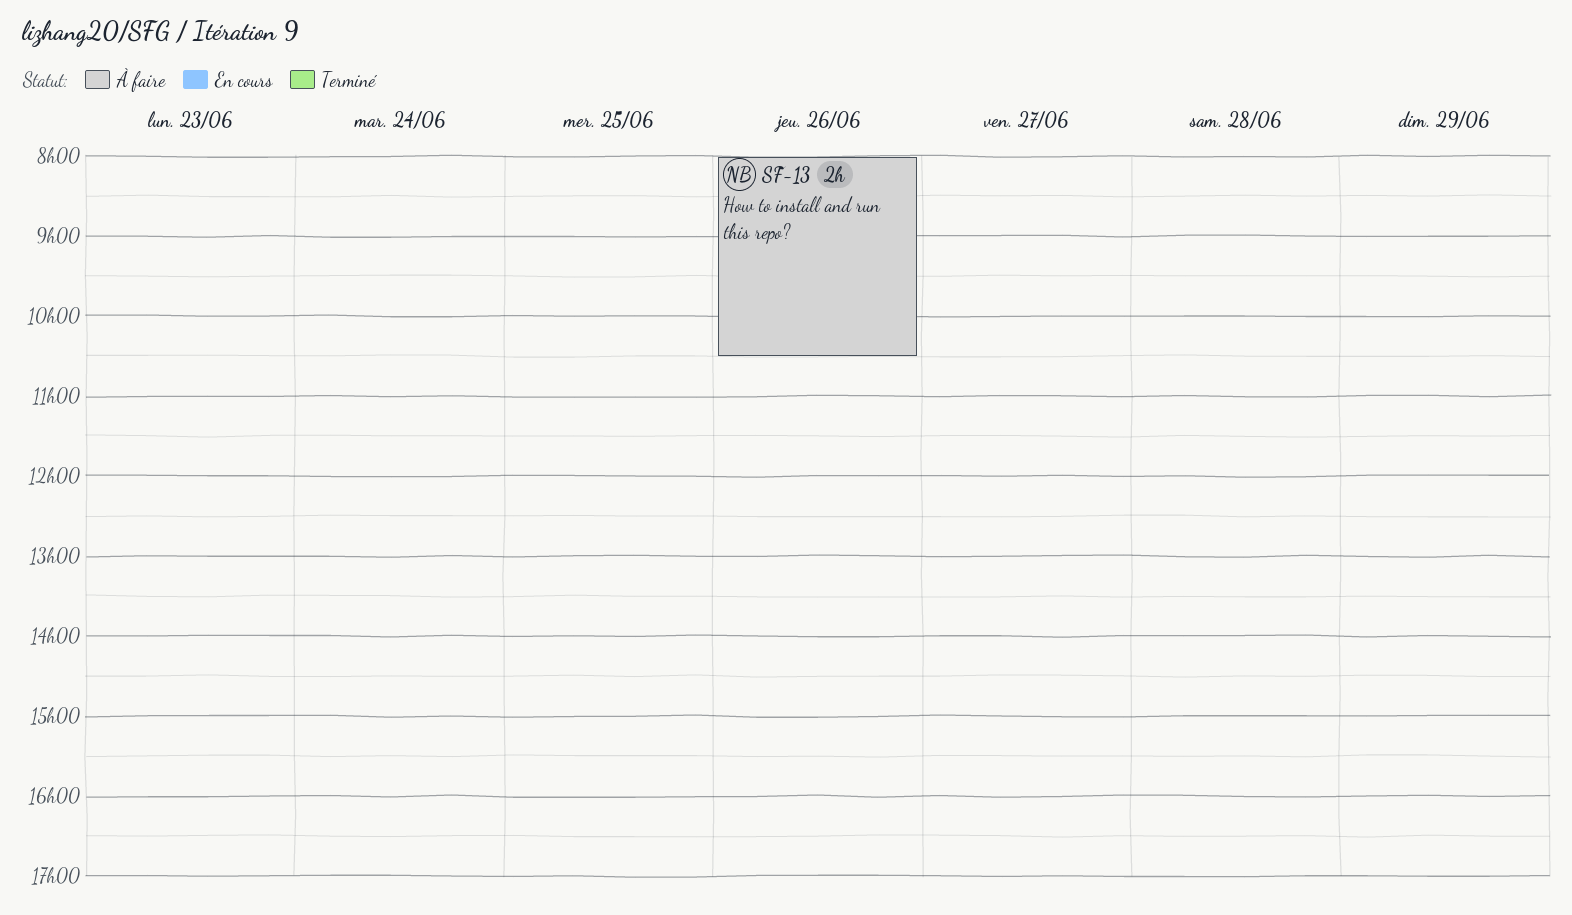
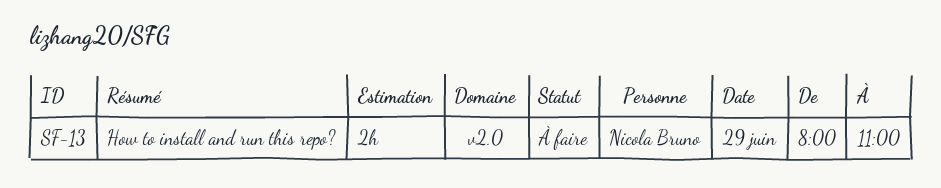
SF-13, day: Jun 26 -> Jun 29
SF-13, ends: 10:30 -> 11:00

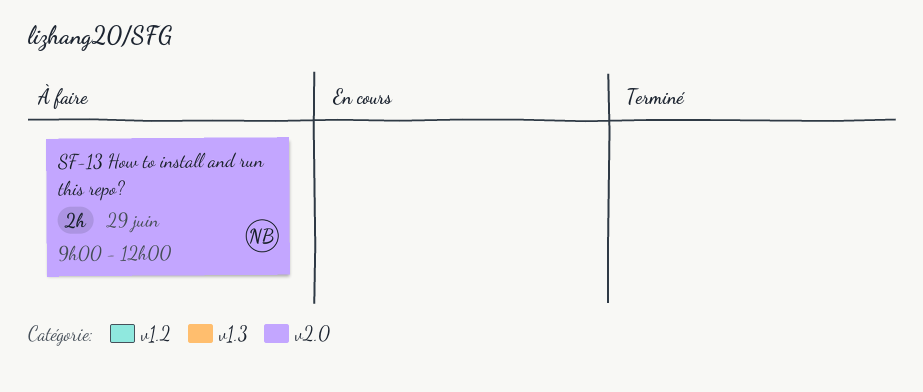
SF-13, begins: 08:00 -> 09:00
SF-13, ends: 11:00 -> 12:00

